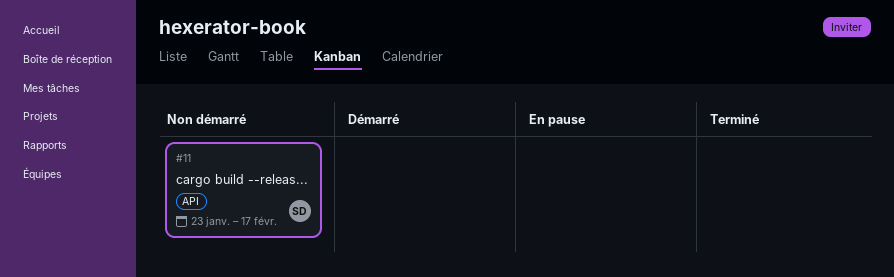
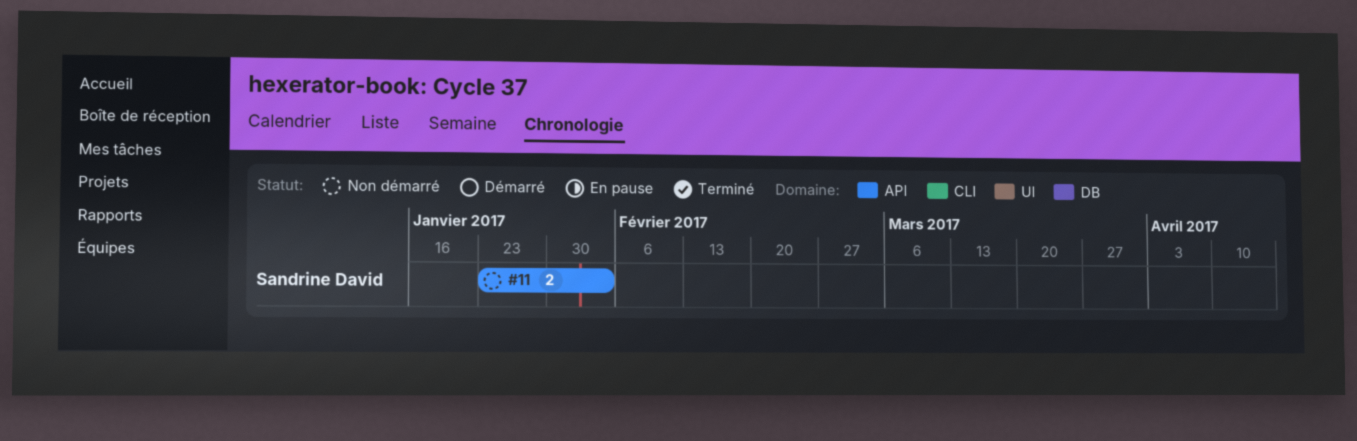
#11, due: Feb 17 -> Feb 3

